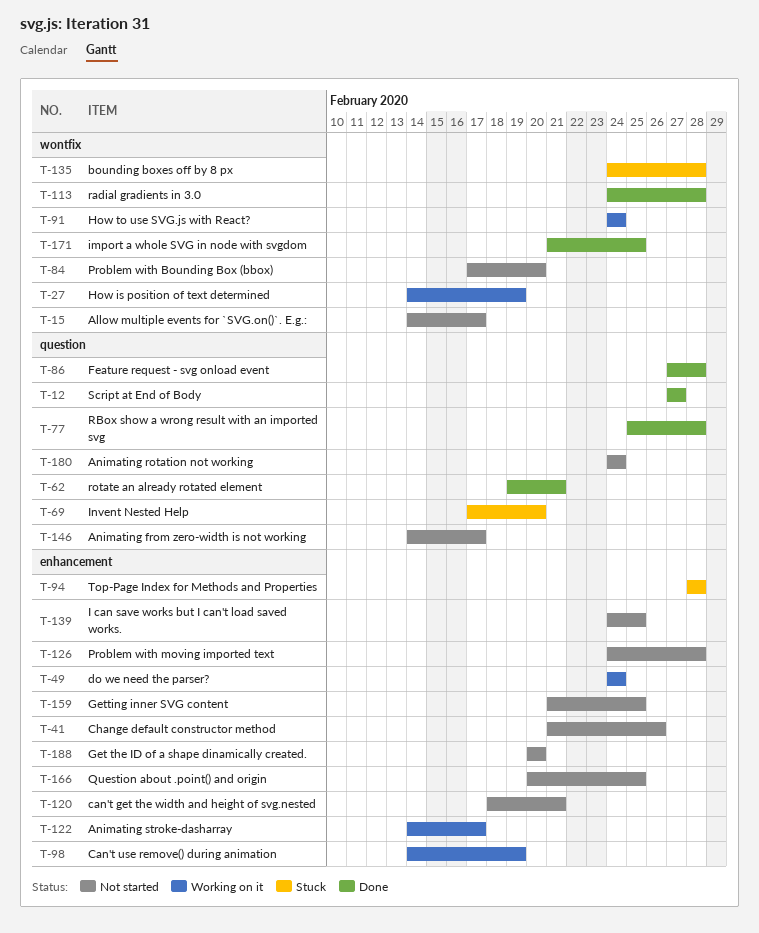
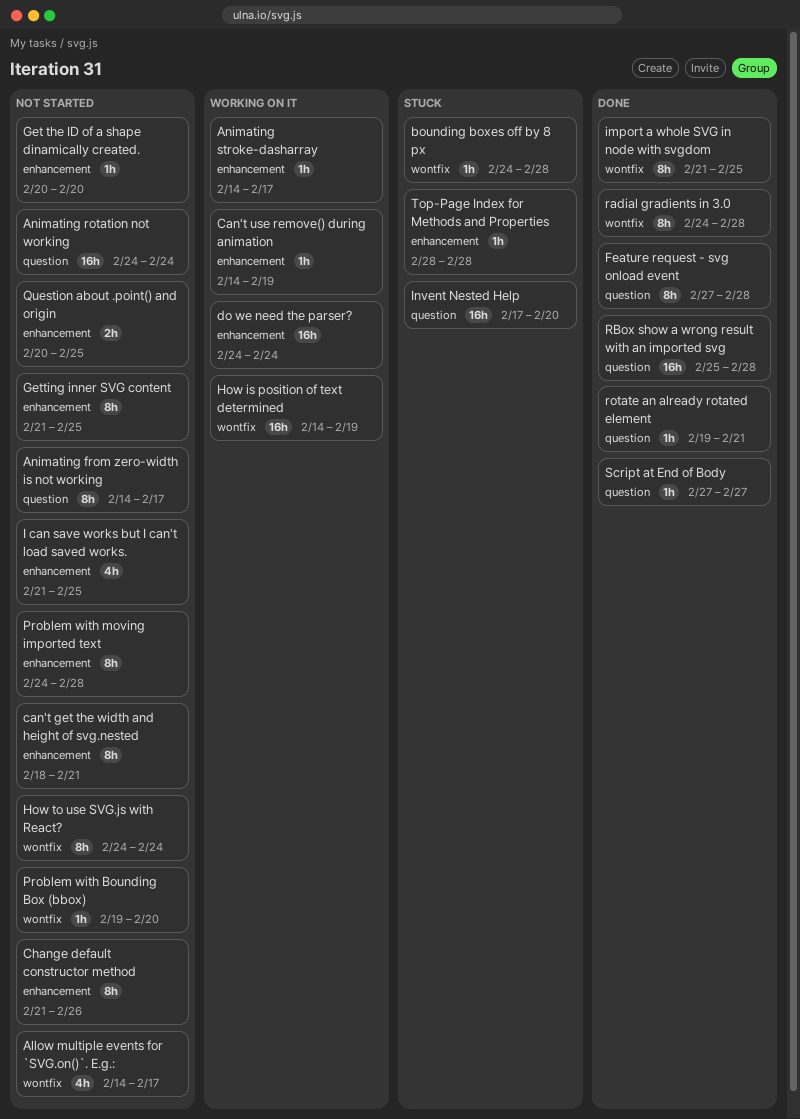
How to use SVG.js with React?, status: Working on it -> Not started
I can save works but I can't load saved works., start: Feb 24 -> Feb 21
Problem with Bounding Box (bbox), start: Feb 17 -> Feb 19

